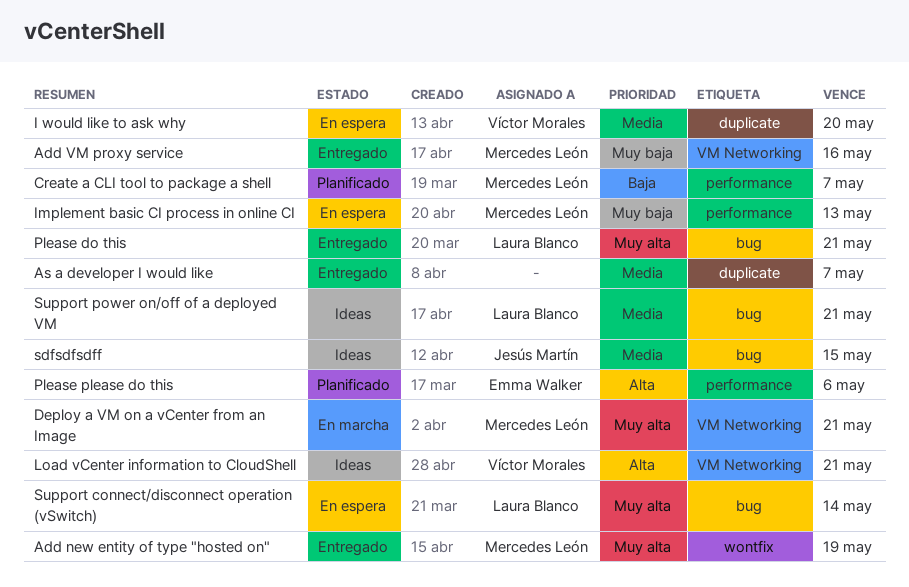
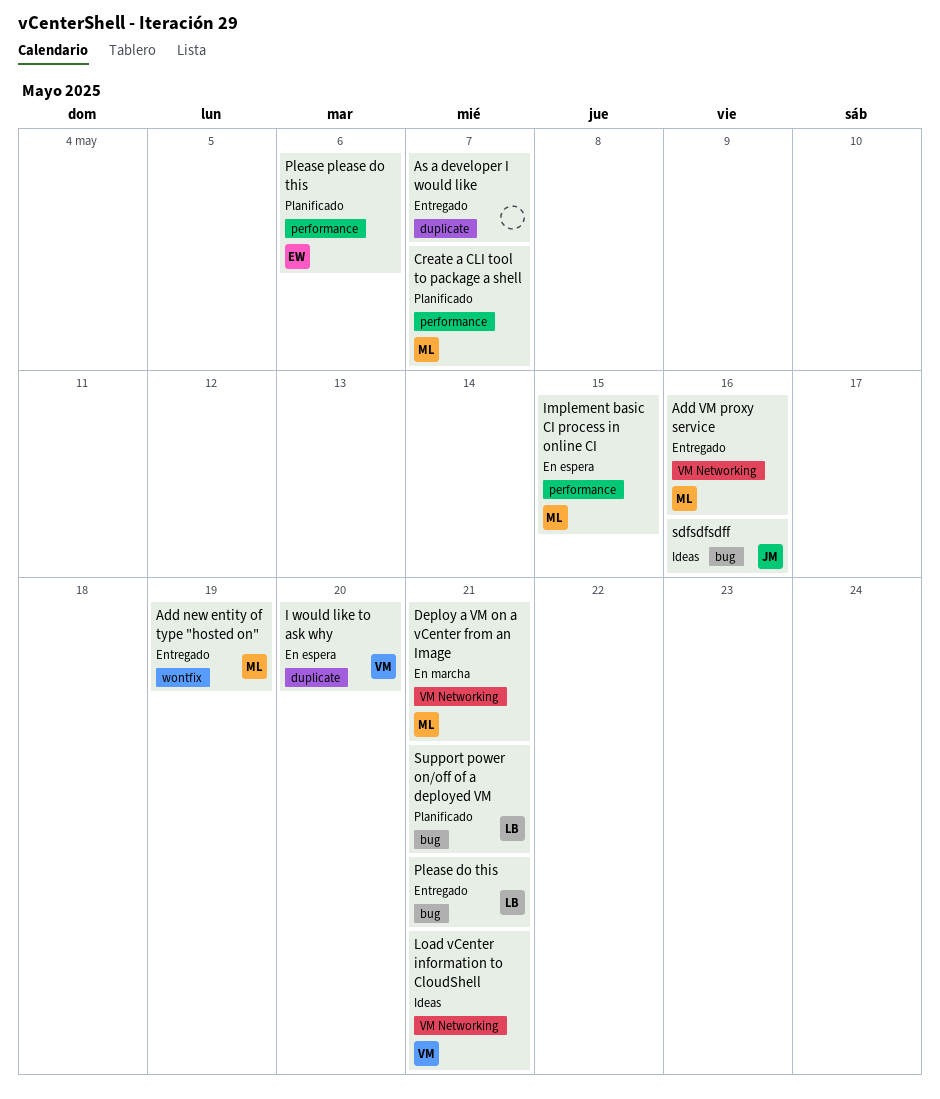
Implement basic CI process in online CI, due: May 13 -> May 15
sdfsdfsdff, due: May 15 -> May 16
Support connect/disconnect operation (vSwitch): present -> none
Support power on/off of a deployed VM, status: Ideas -> Planificado

